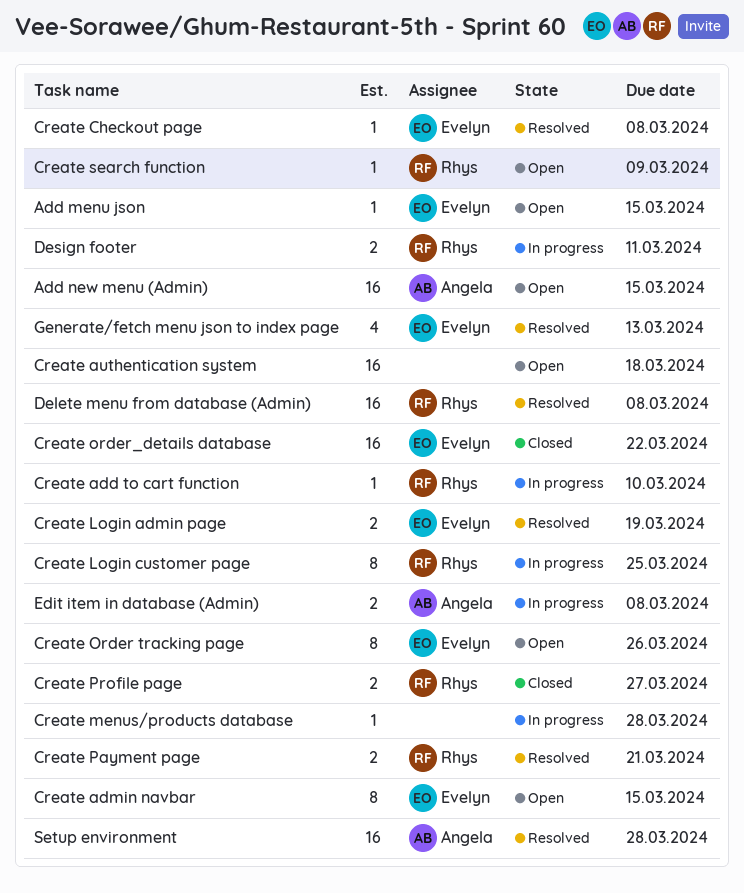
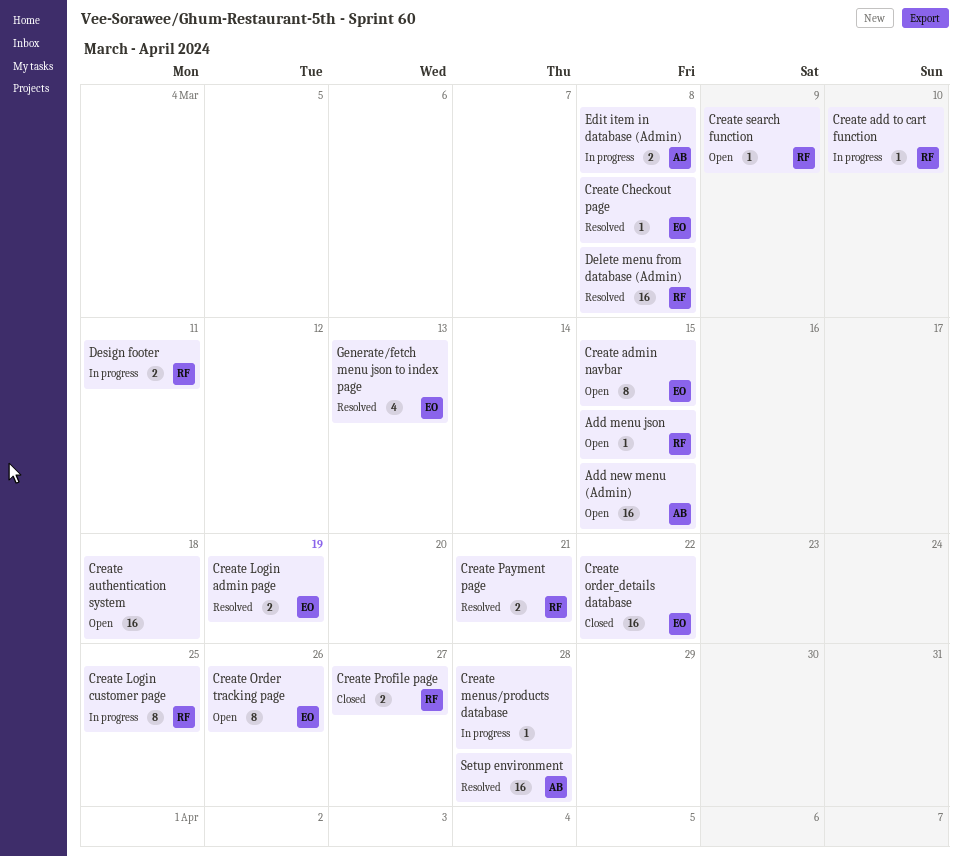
Add menu json, owner: Evelyn -> Rhys

